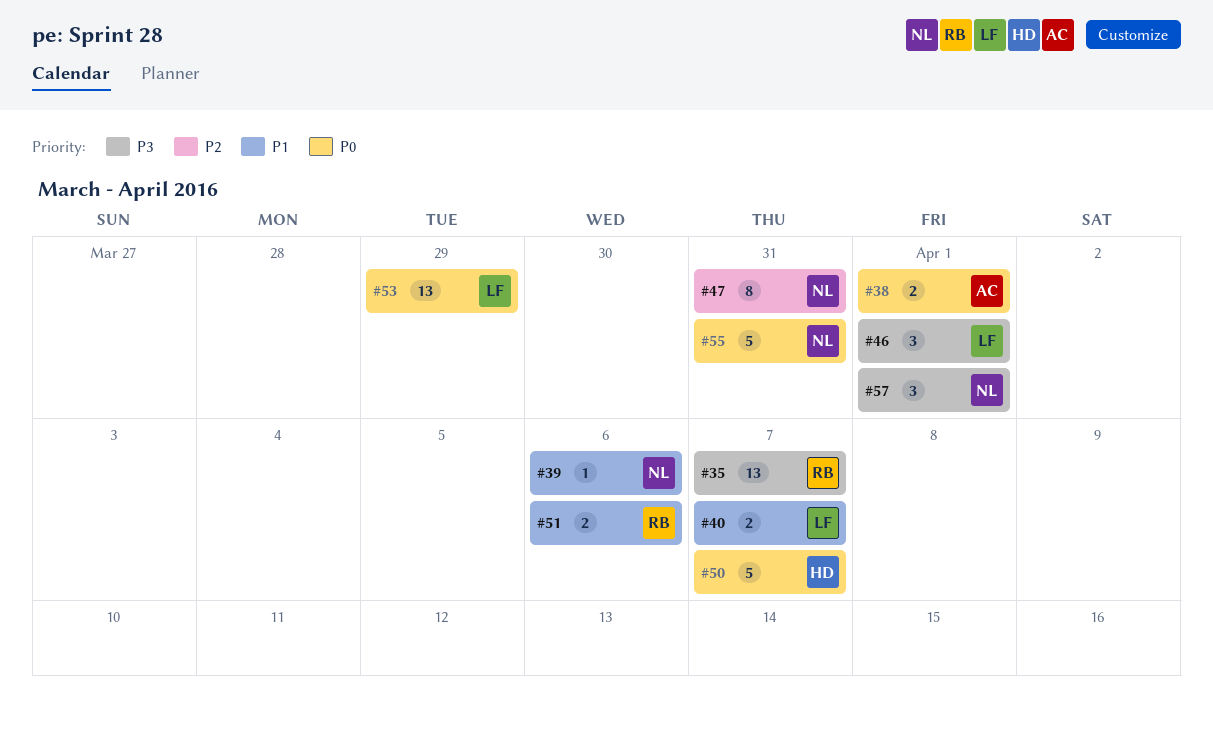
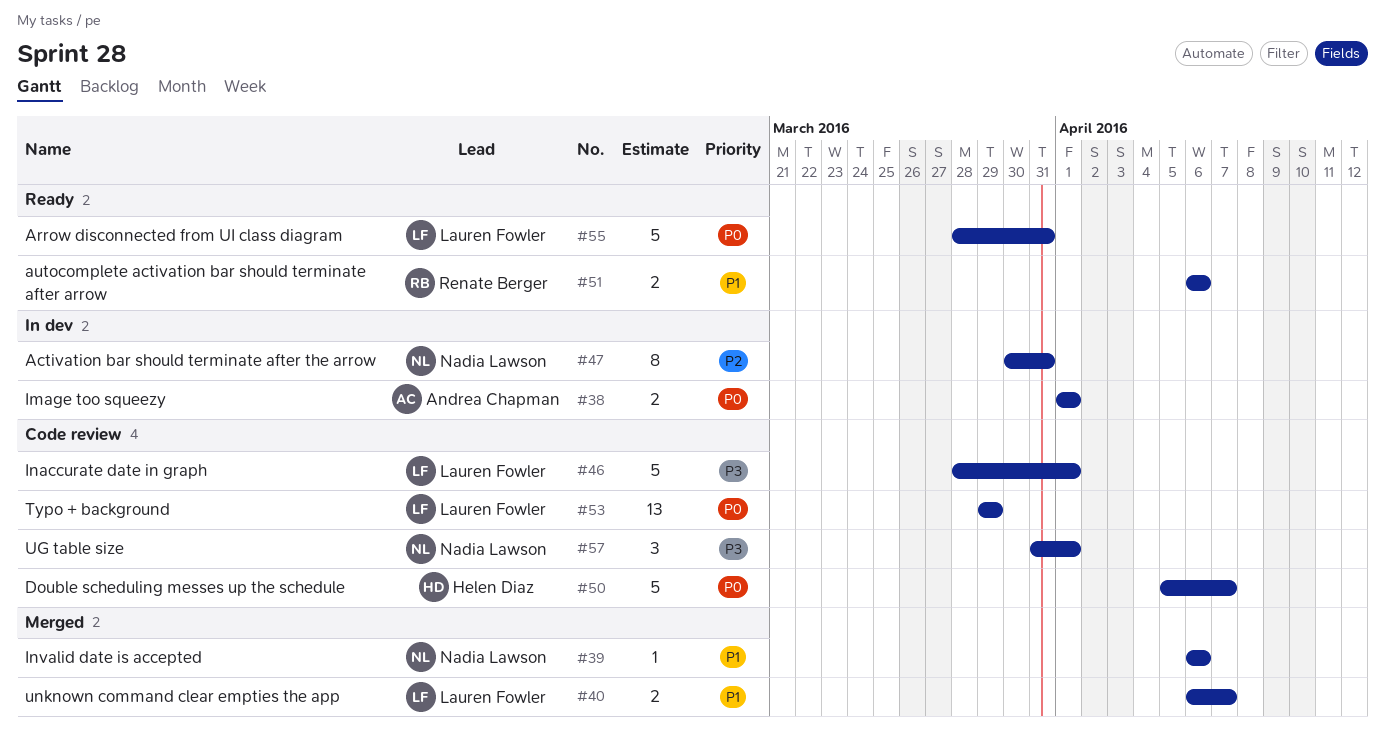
#35: present -> none
#46, estimate: 3 -> 5
#55, owner: Nadia Lawson -> Lauren Fowler

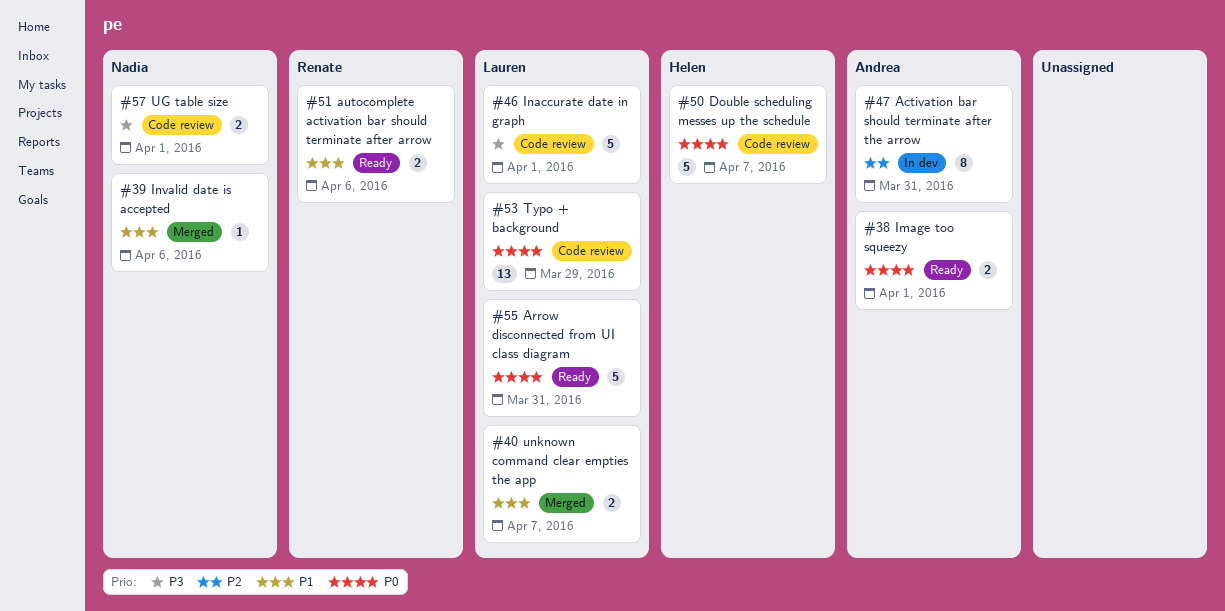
#38, status: In dev -> Ready
#47, owner: Nadia Lawson -> Andrea Chapman
#57, estimate: 3 -> 2

